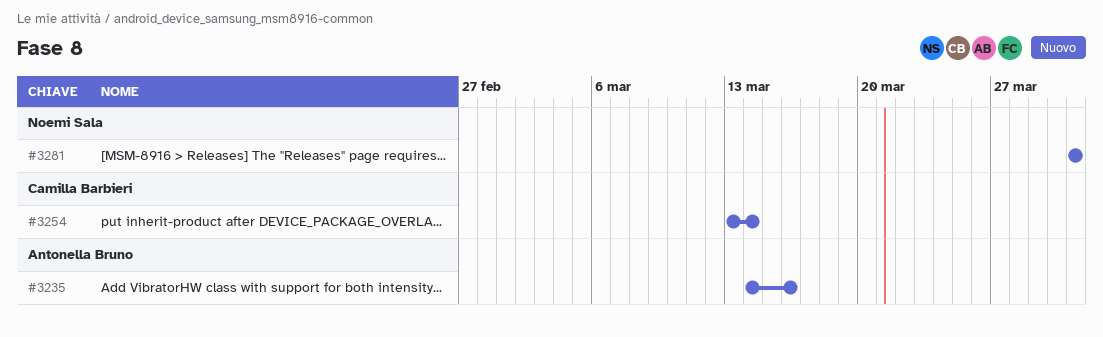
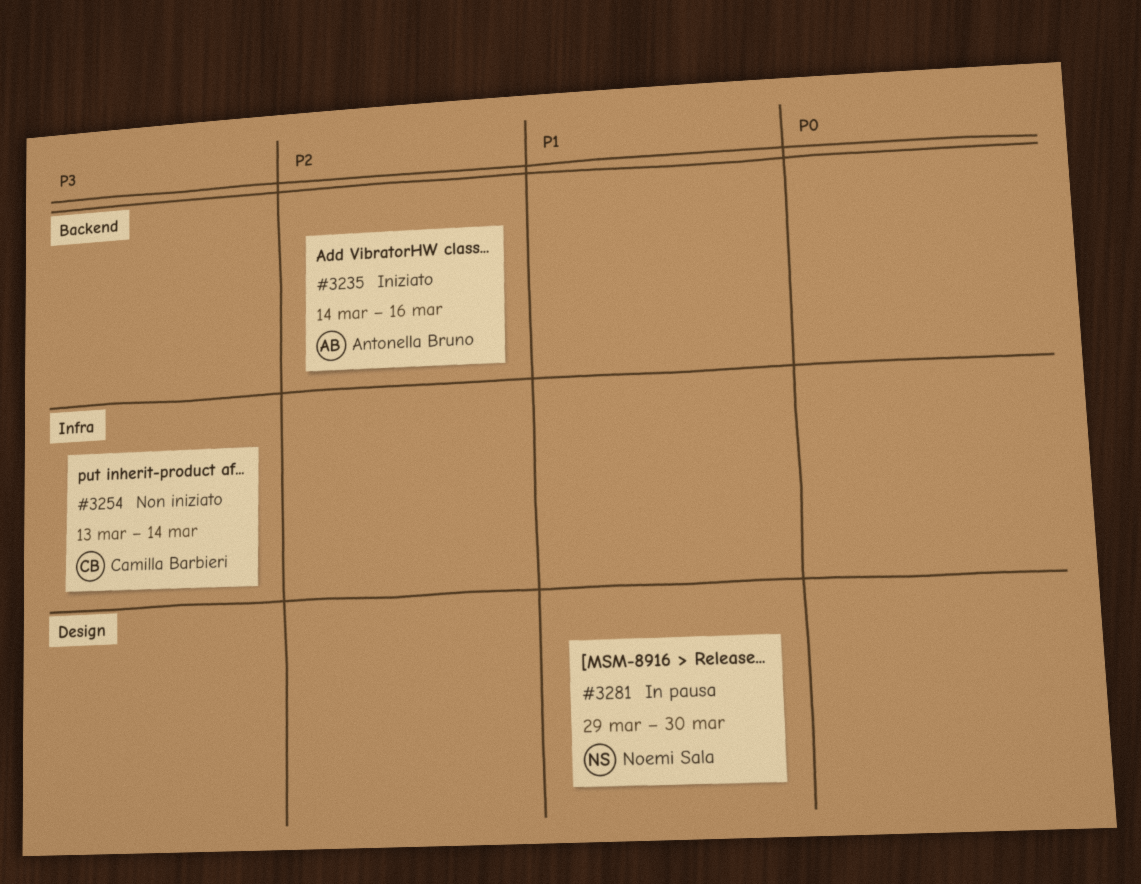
#3281, start: Mar 31 -> Mar 29
#3281, due: Mar 31 -> Mar 30

